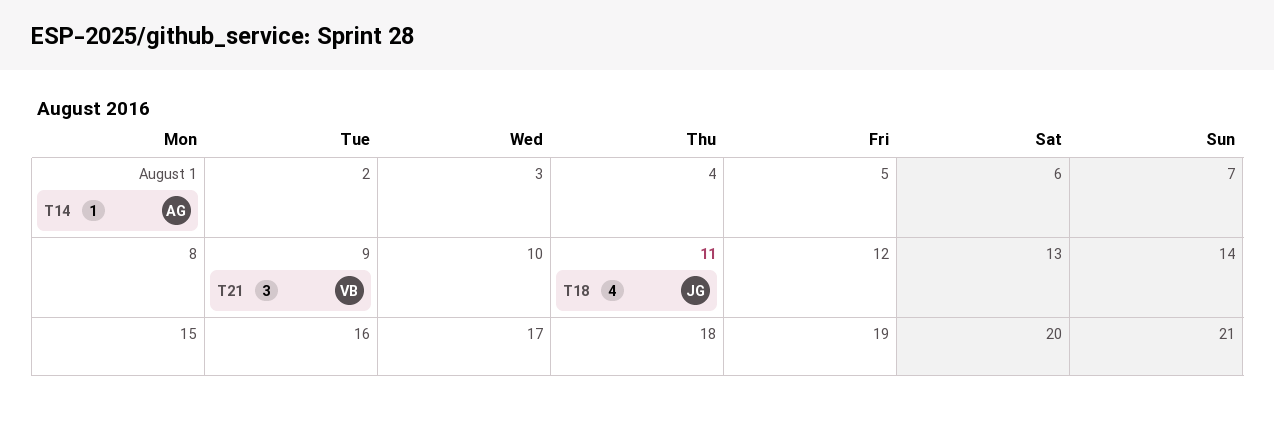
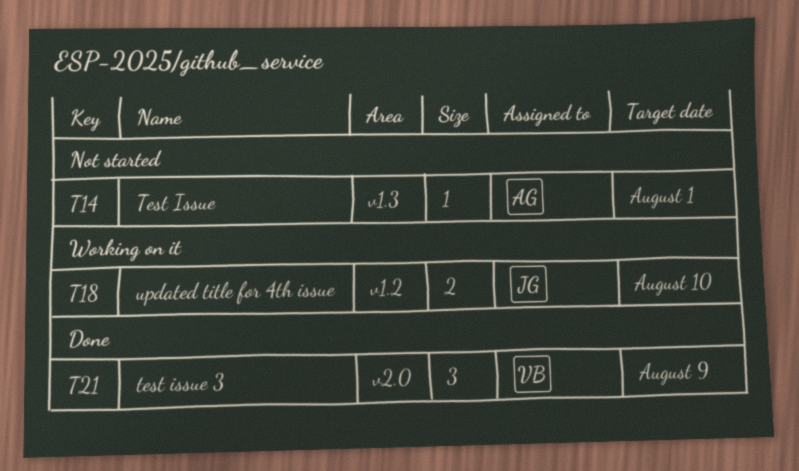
T18, estimate: 4 -> 2
T18, due: Aug 11 -> Aug 10

